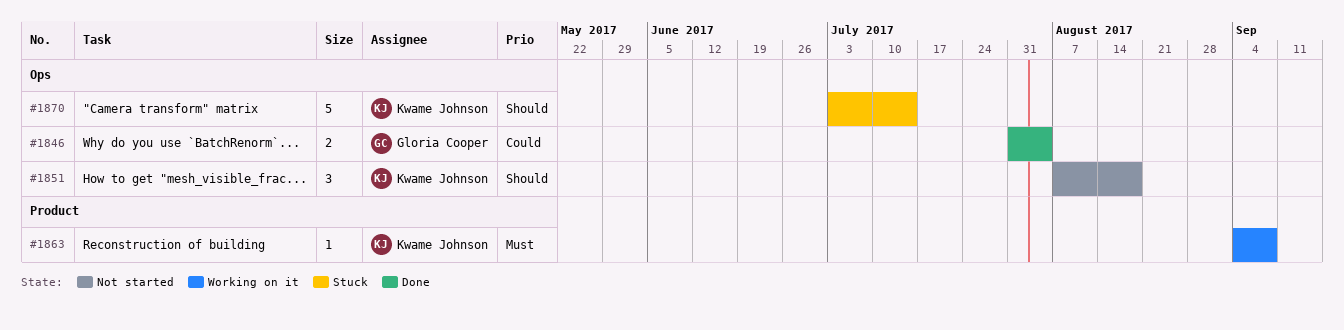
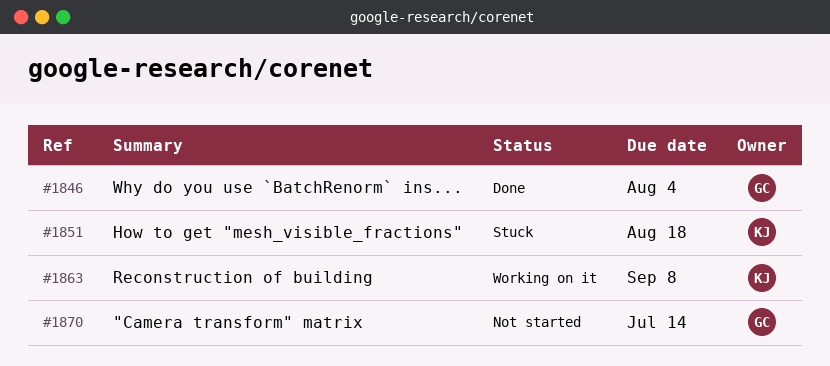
#1851, status: Not started -> Stuck
#1870, status: Stuck -> Not started
#1870, owner: Kwame Johnson -> Gloria Cooper

